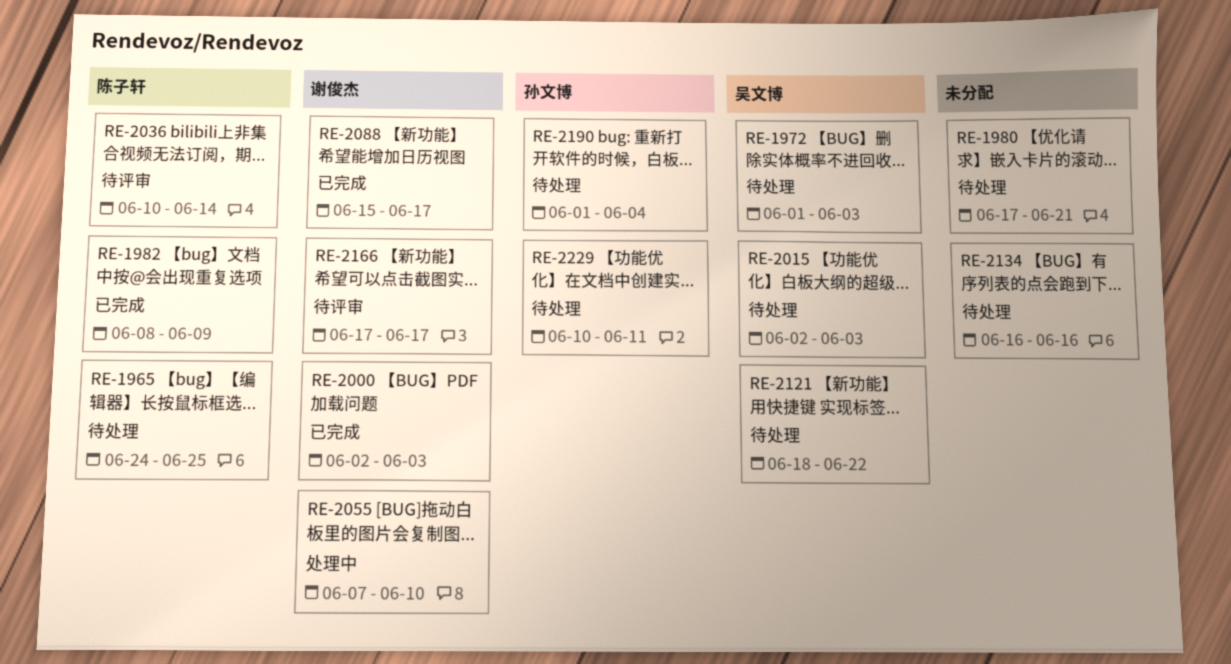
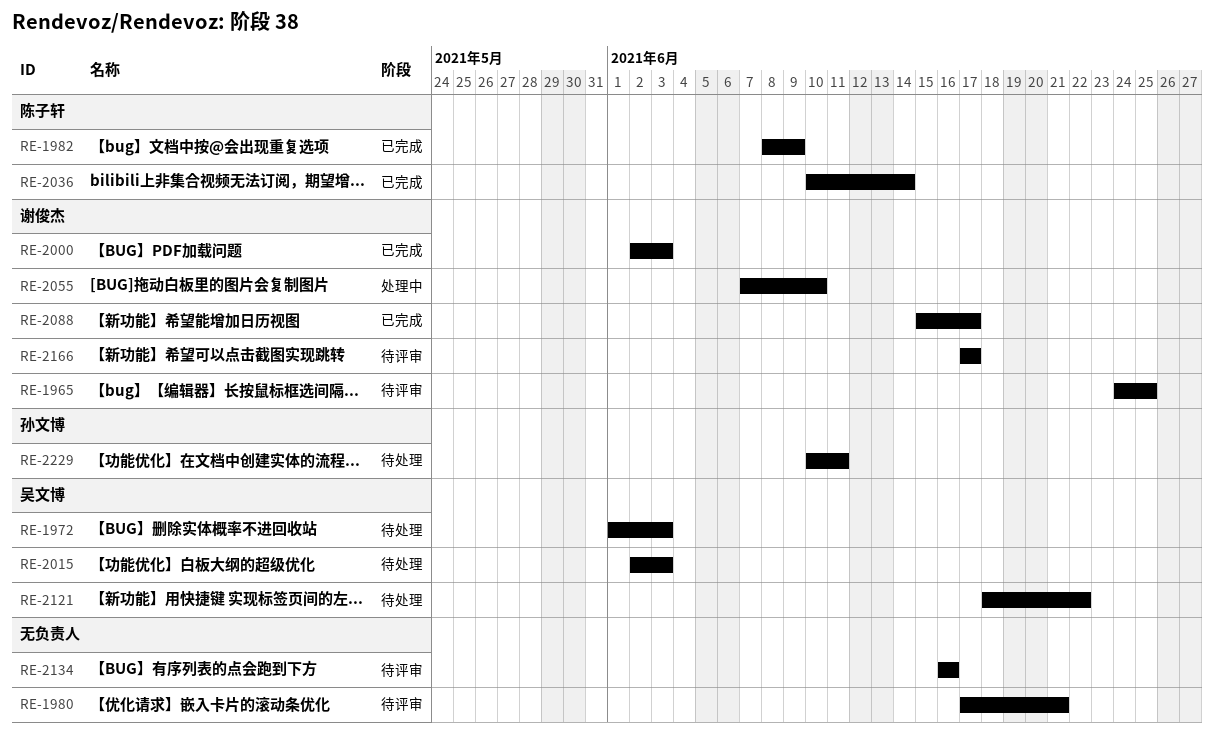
RE-1965, status: 待处理 -> 待评审
RE-1965, owner: 陈子轩 -> 谢俊杰
RE-1980, status: 待处理 -> 待评审
RE-2036, status: 待评审 -> 已完成
RE-2134, status: 待处理 -> 待评审
RE-2190: present -> none

